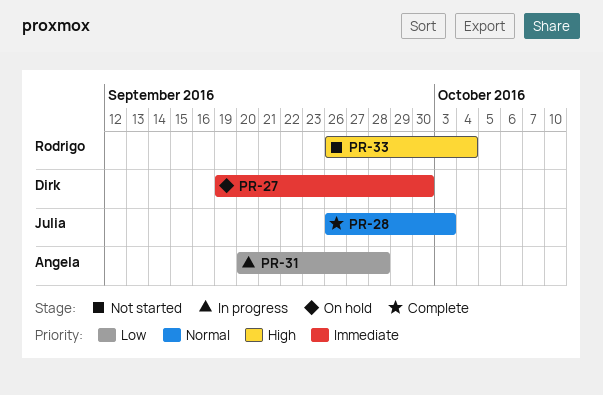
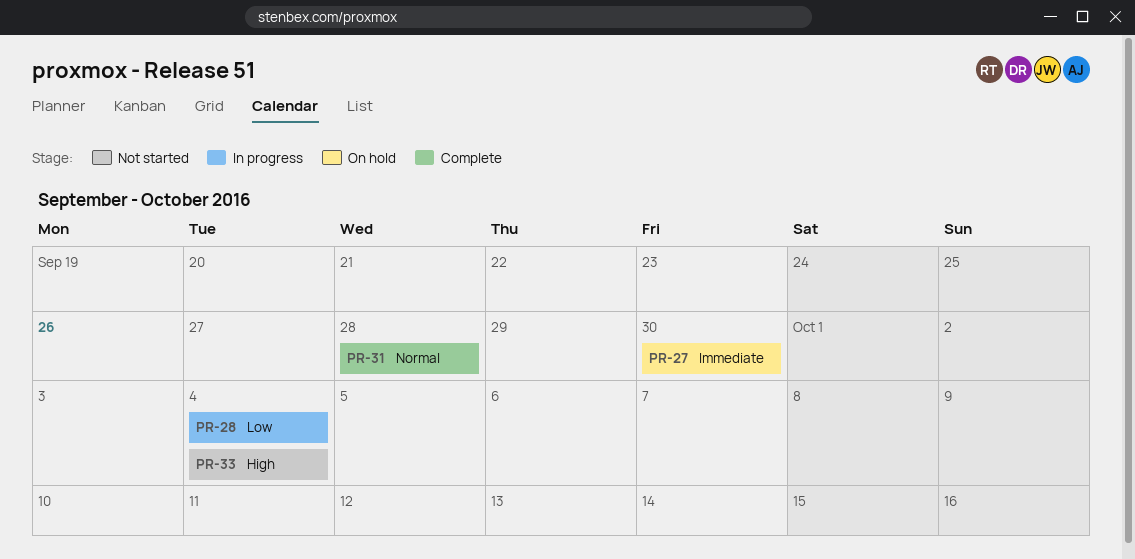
PR-28, status: Complete -> In progress
PR-28, priority: Normal -> Low
PR-28, due: Oct 3 -> Oct 4
PR-31, status: In progress -> Complete
PR-31, priority: Low -> Normal

